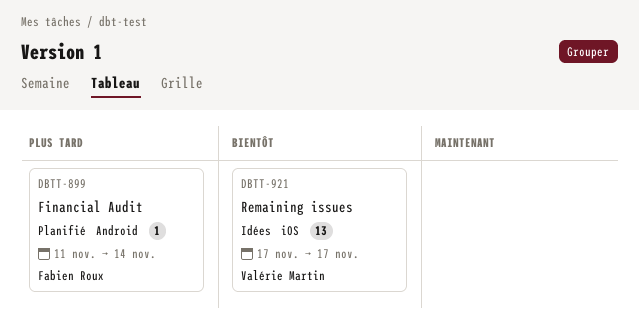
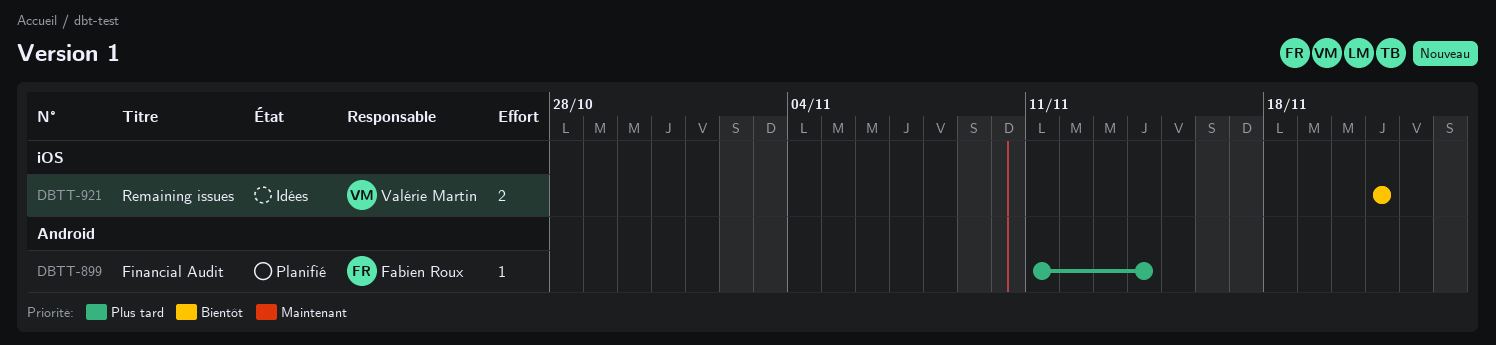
DBTT-921, estimate: 13 -> 2
DBTT-921, start: Nov 17 -> Nov 21
DBTT-921, due: Nov 17 -> Nov 21

